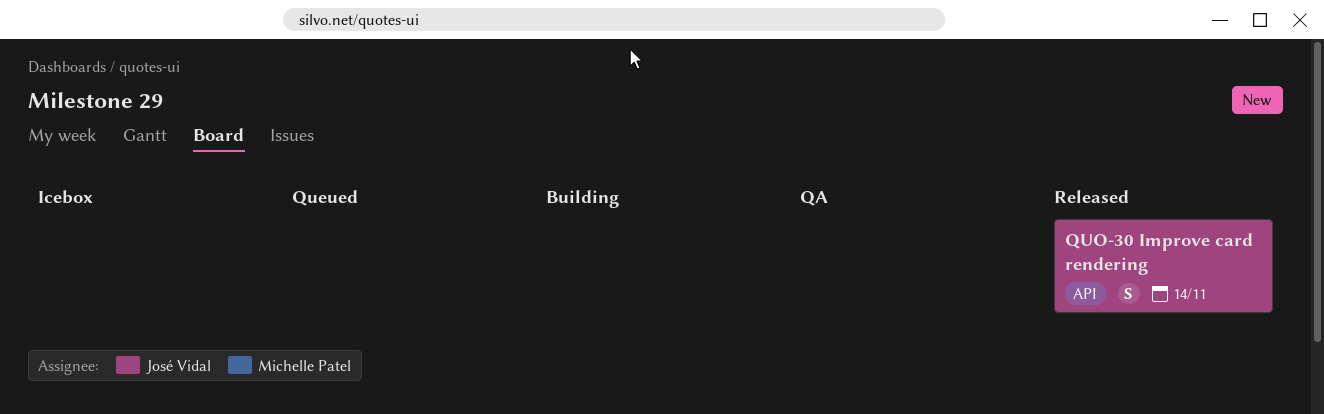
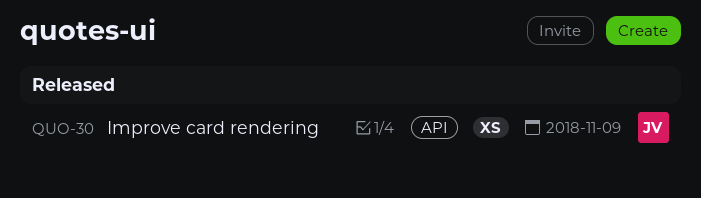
QUO-30, estimate: S -> XS
QUO-30, due: Nov 14 -> Nov 9

